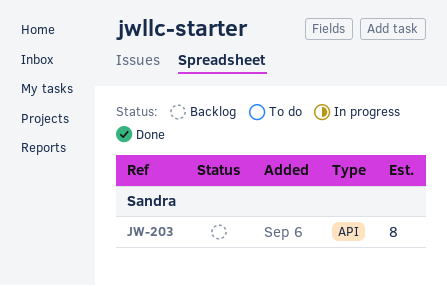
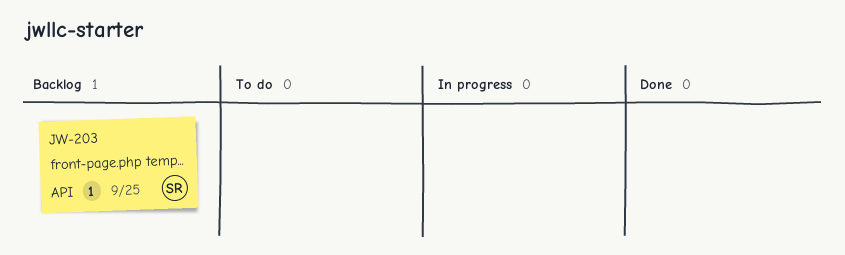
JW-203, estimate: 8 -> 1

